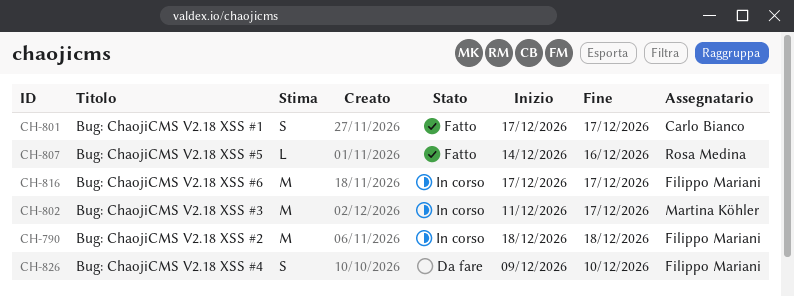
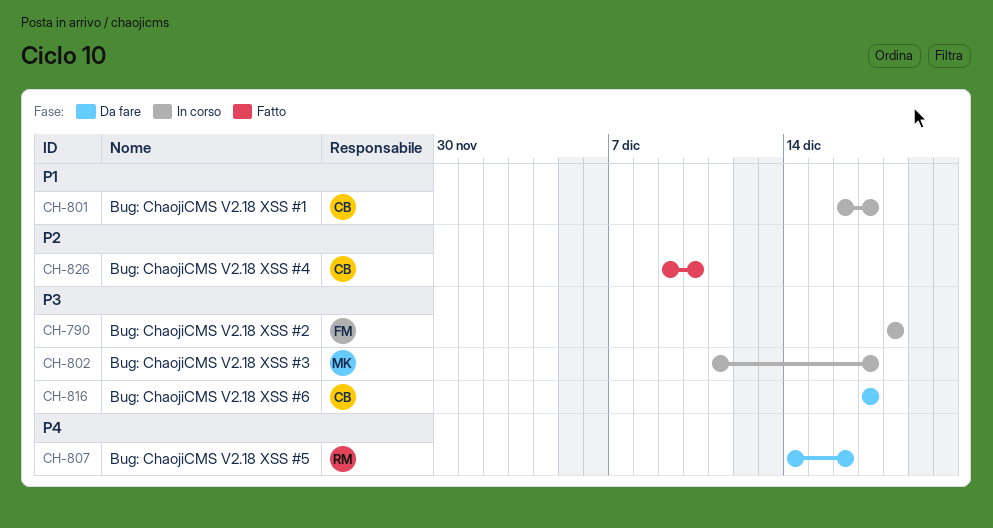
CH-801, status: Fatto -> In corso
CH-801, start: Dec 17 -> Dec 16
CH-807, status: Fatto -> Da fare
CH-816, status: In corso -> Da fare
CH-816, owner: Filippo Mariani -> Carlo Bianco
CH-826, status: Da fare -> Fatto
CH-826, owner: Filippo Mariani -> Carlo Bianco

